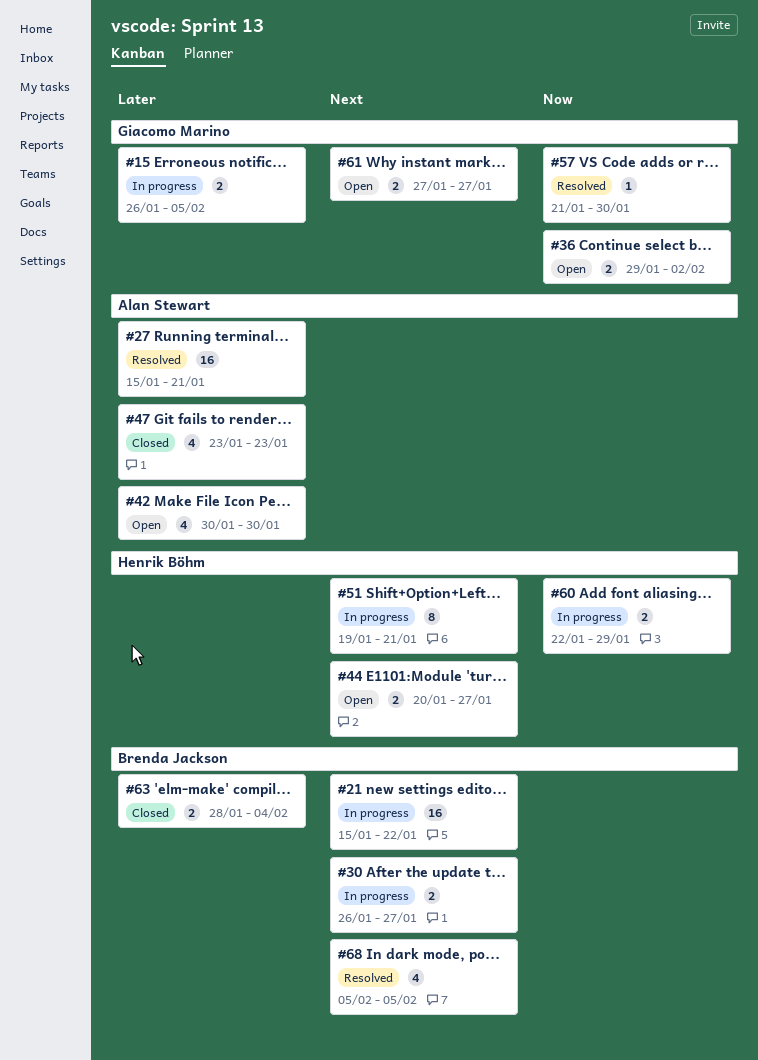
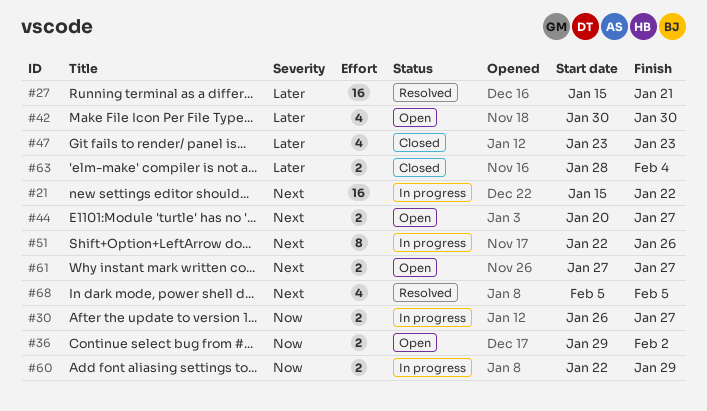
#15: present -> none
#30, priority: Next -> Now
#51, start: Jan 19 -> Jan 22
#51, due: Jan 21 -> Jan 26
#57: present -> none

